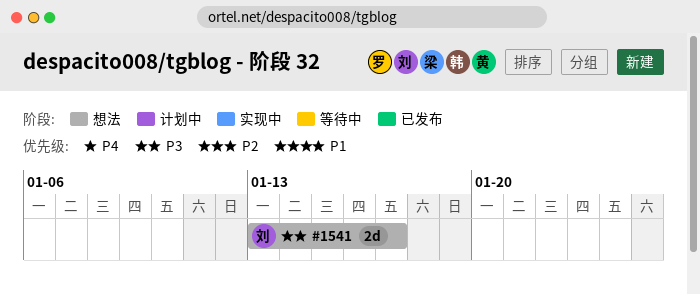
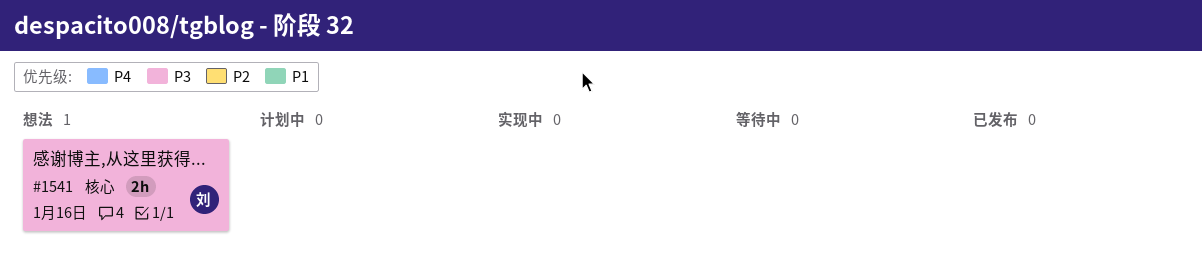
#1541, estimate: 2d -> 2h
#1541, due: Jan 17 -> Jan 16

